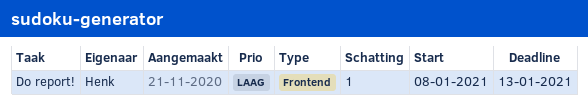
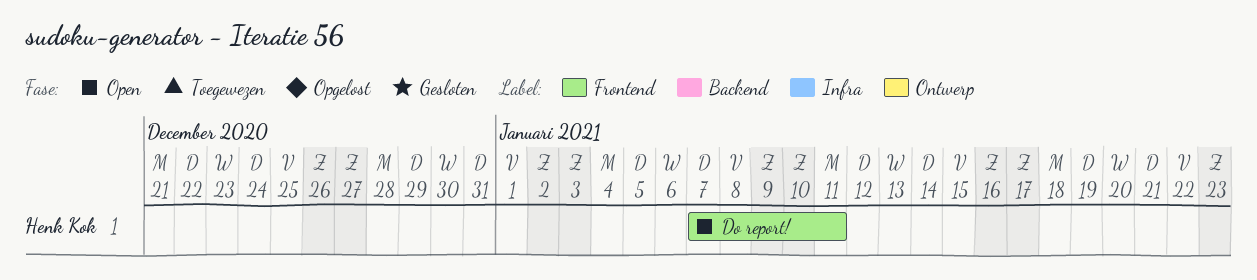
Do report!, start: Jan 8 -> Jan 7
Do report!, due: Jan 13 -> Jan 11

